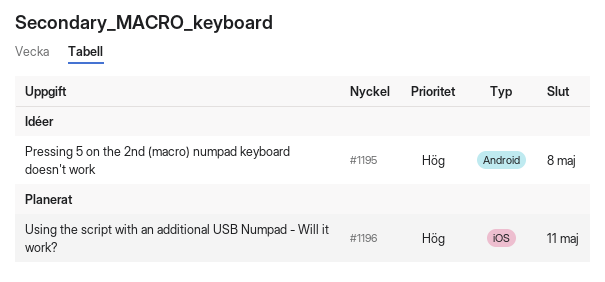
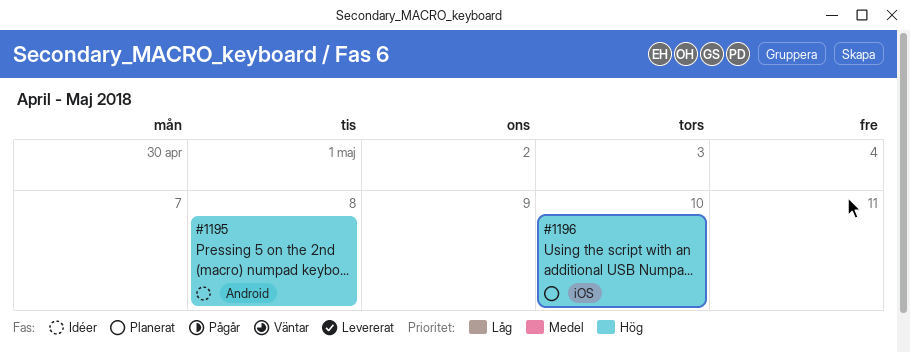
#1196, due: May 11 -> May 10

